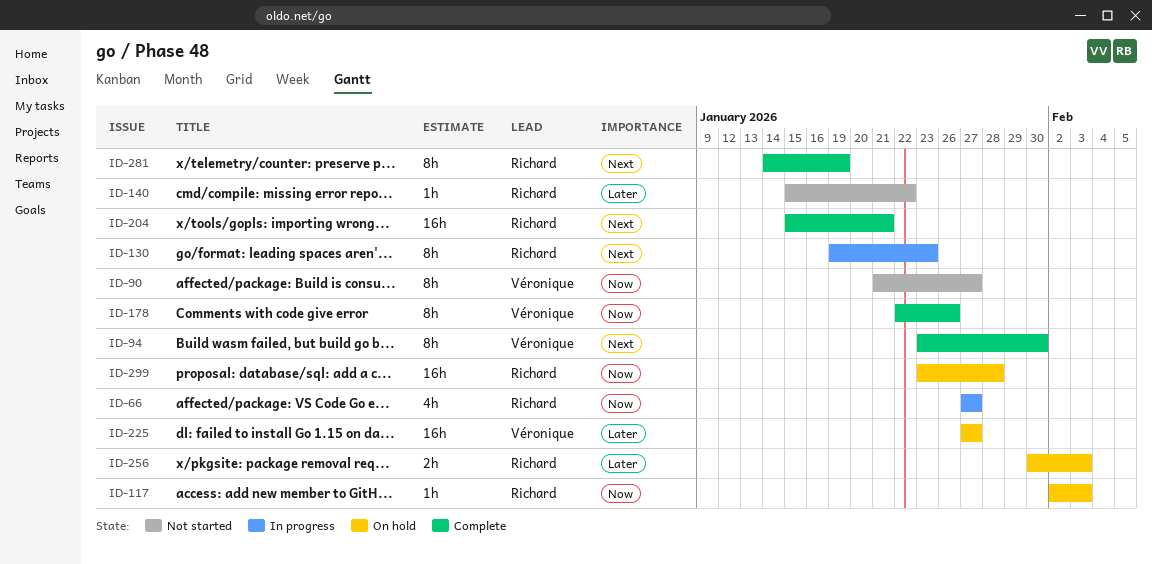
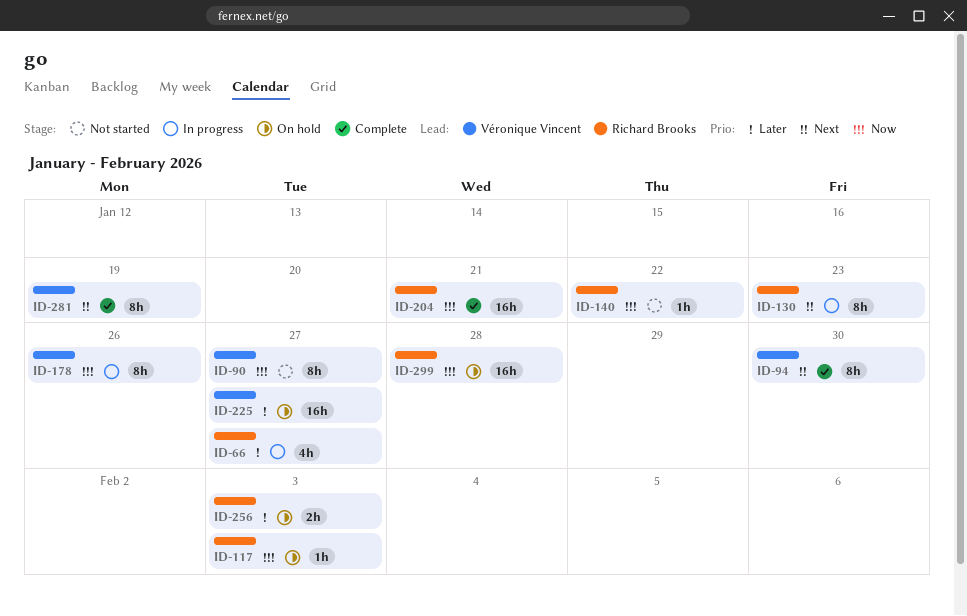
ID-66, priority: Now -> Later
ID-140, priority: Later -> Now
ID-178, status: Complete -> In progress
ID-204, priority: Next -> Now
ID-281, owner: Richard Brooks -> Véronique Vincent

